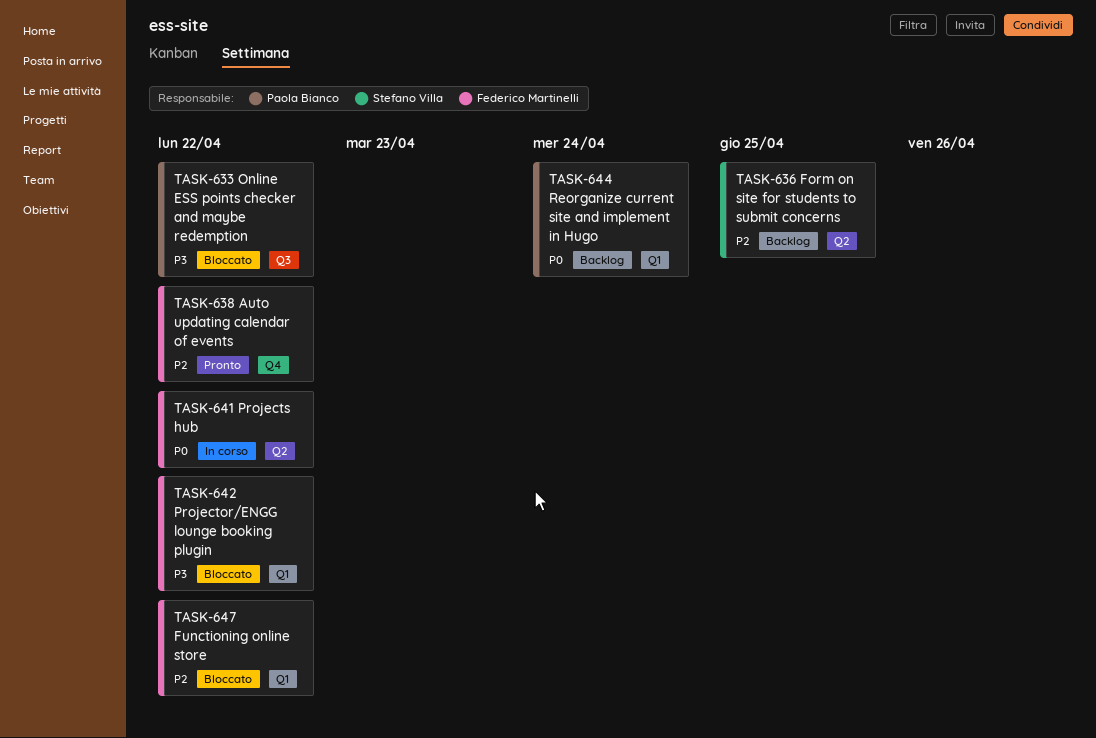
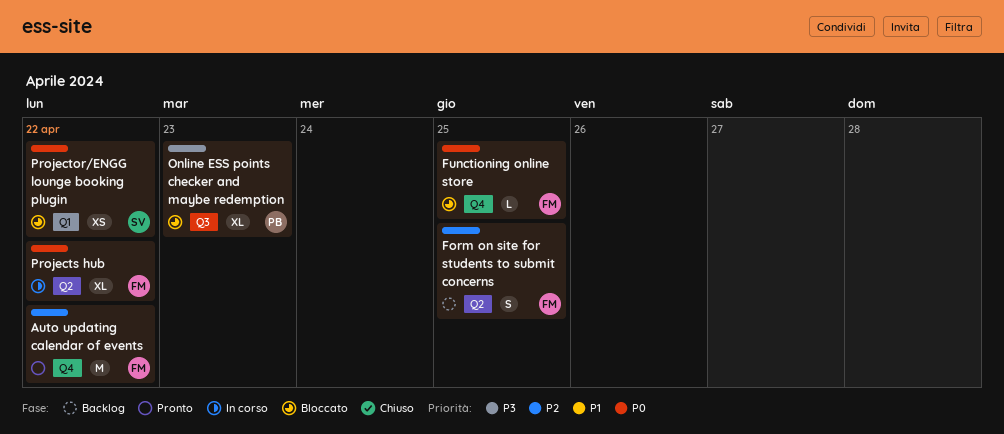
Form on site for students to submit concerns, owner: Stefano Villa -> Federico Martinelli
Functioning online store, priority: P2 -> P0
Functioning online store, label: Q1 -> Q4
Functioning online store, due: Apr 22 -> Apr 25
Online ESS points checker and maybe redemption, due: Apr 22 -> Apr 23
Projector/ENGG lounge booking plugin, owner: Federico Martinelli -> Stefano Villa
Projector/ENGG lounge booking plugin, priority: P3 -> P0
Reorganize current site and implement in Hugo: present -> none

